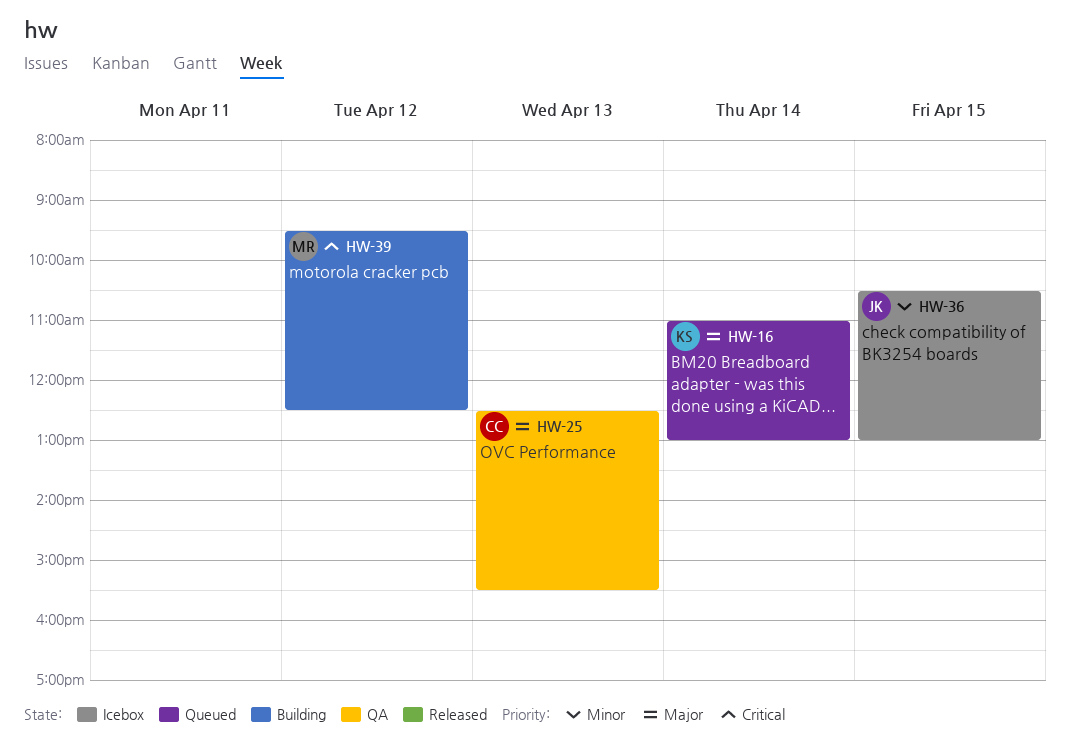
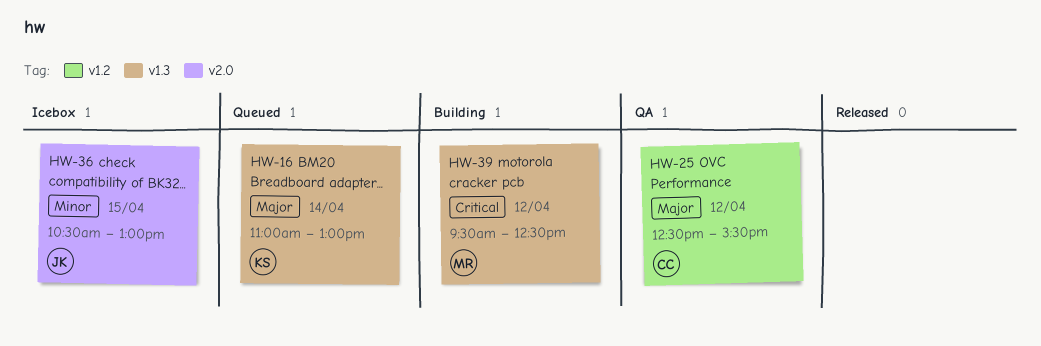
HW-25, day: Apr 13 -> Apr 12

